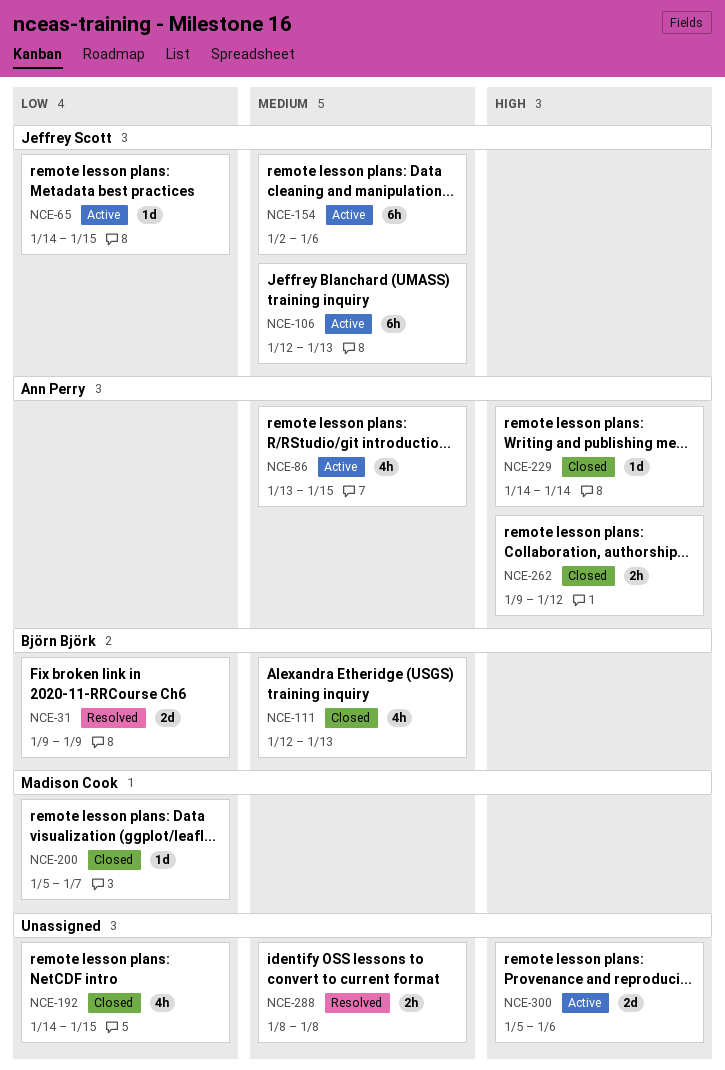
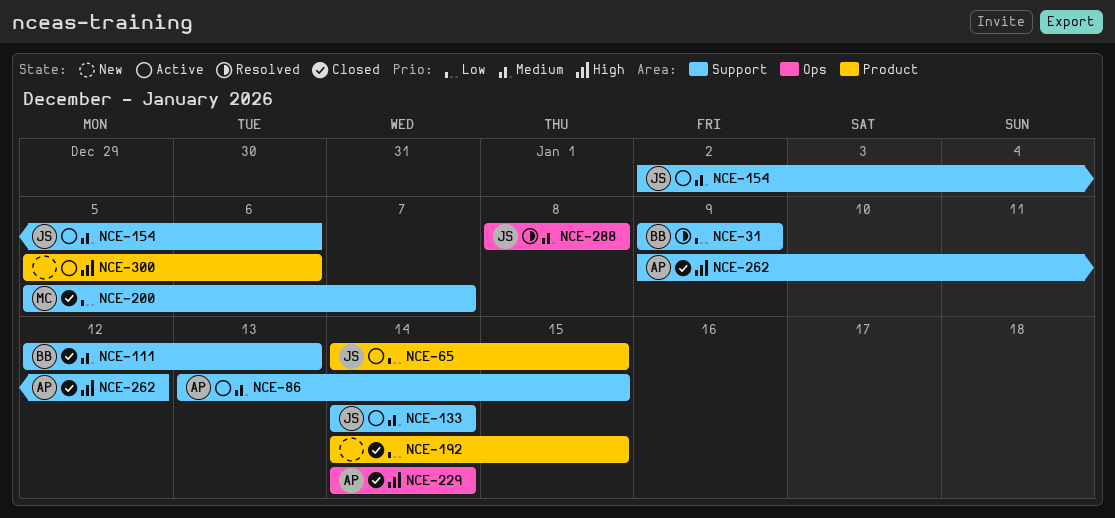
NCE-106: present -> none
NCE-133: none -> present
NCE-288, owner: none -> Jeffrey Scott

